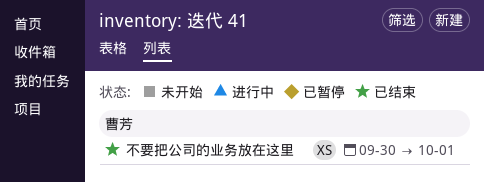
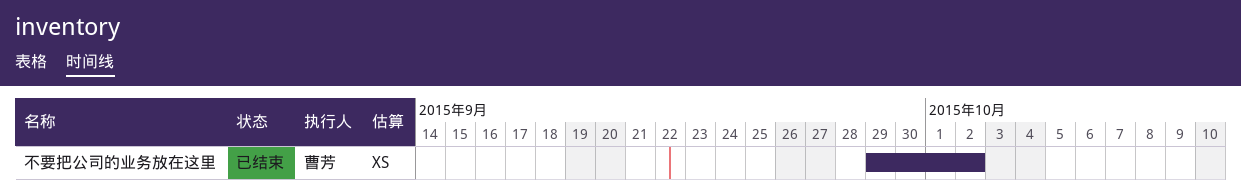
不要把公司的业务放在这里, start: Sep 30 -> Sep 29
不要把公司的业务放在这里, due: Oct 1 -> Oct 2

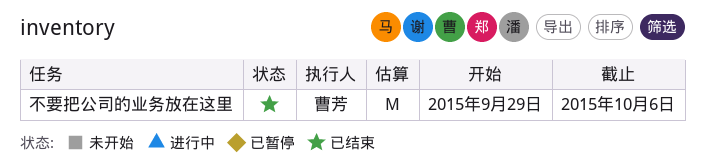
不要把公司的业务放在这里, estimate: XS -> M
不要把公司的业务放在这里, due: Oct 2 -> Oct 6

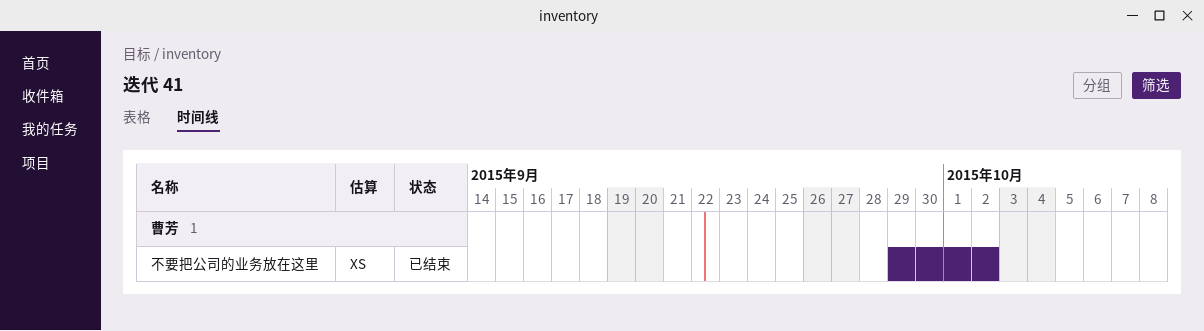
不要把公司的业务放在这里, estimate: M -> XS
不要把公司的业务放在这里, due: Oct 6 -> Oct 2

